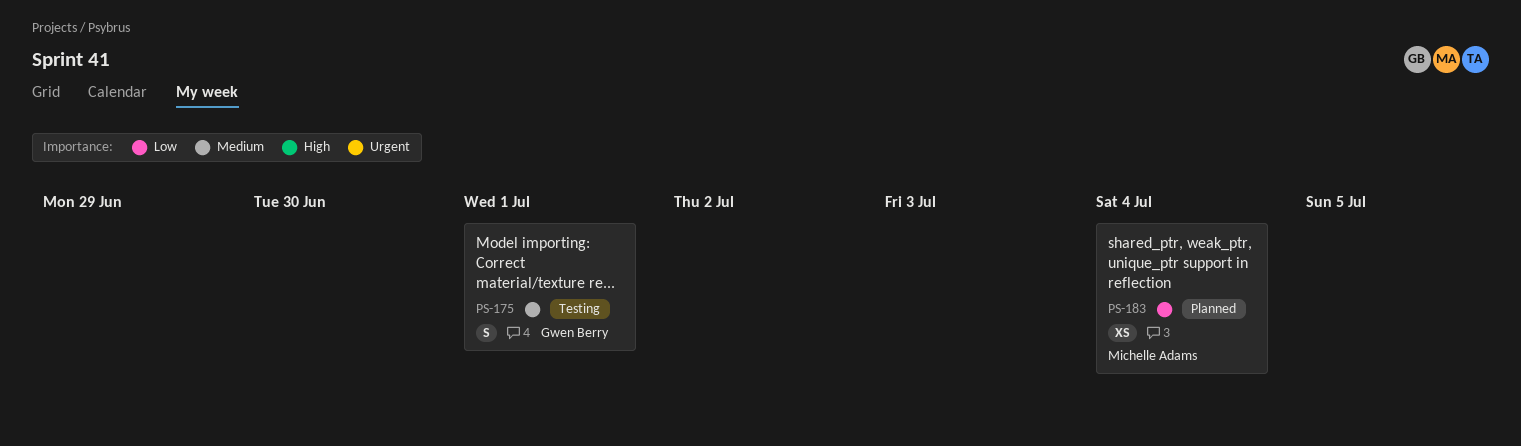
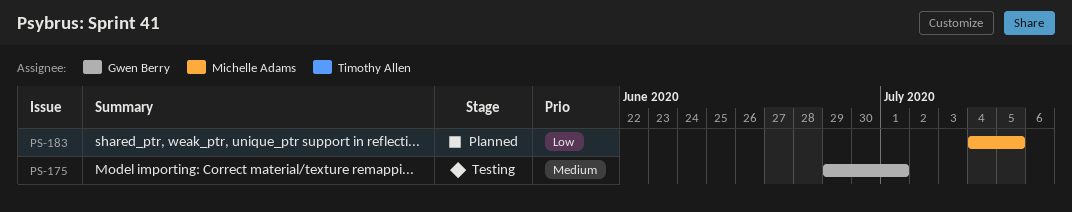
PS-183, due: Jul 4 -> Jul 5

